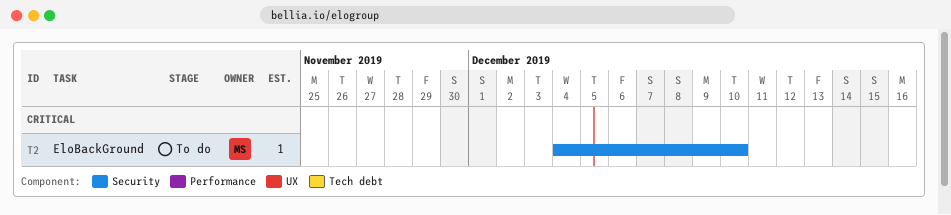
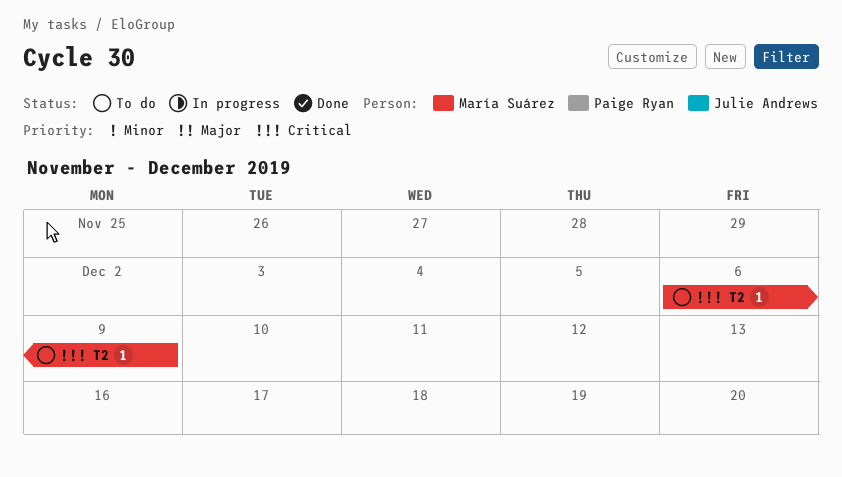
T2, start: Dec 4 -> Dec 6
T2, due: Dec 10 -> Dec 9

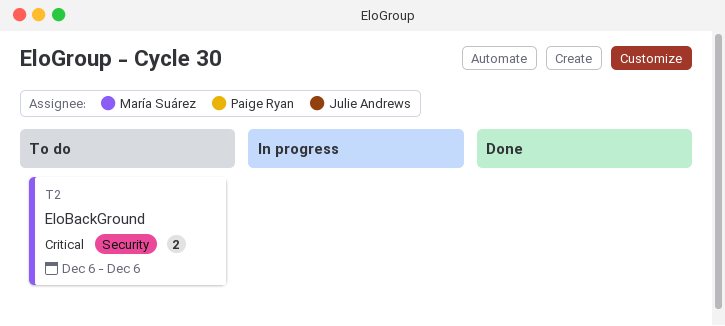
T2, estimate: 1 -> 2
T2, due: Dec 9 -> Dec 6

